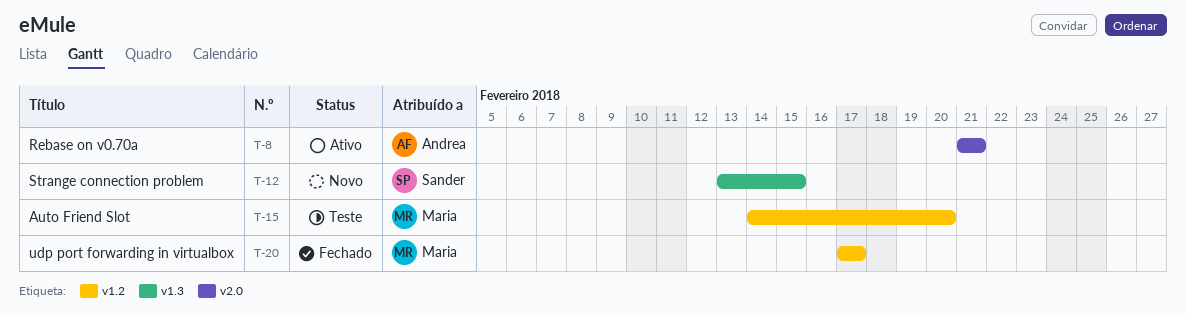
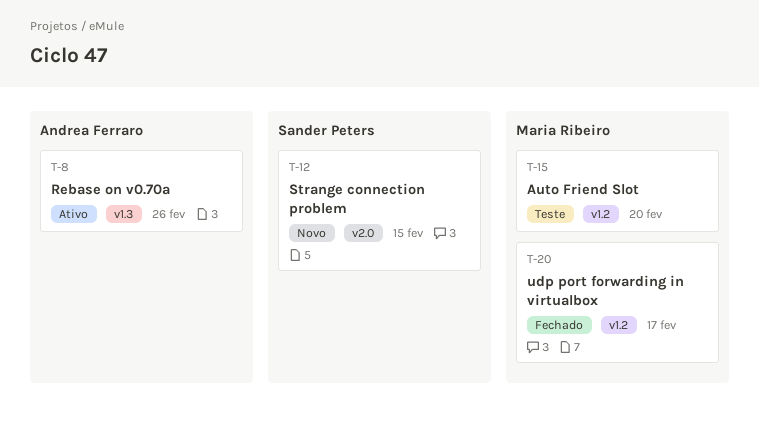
T-8, label: v2.0 -> v1.3
T-8, due: Feb 21 -> Feb 26
T-12, label: v1.3 -> v2.0

